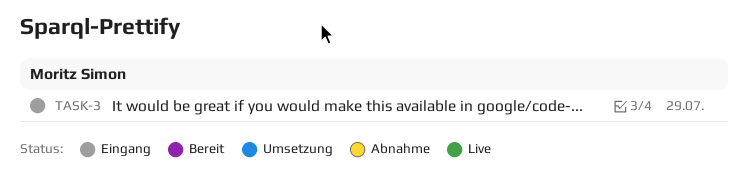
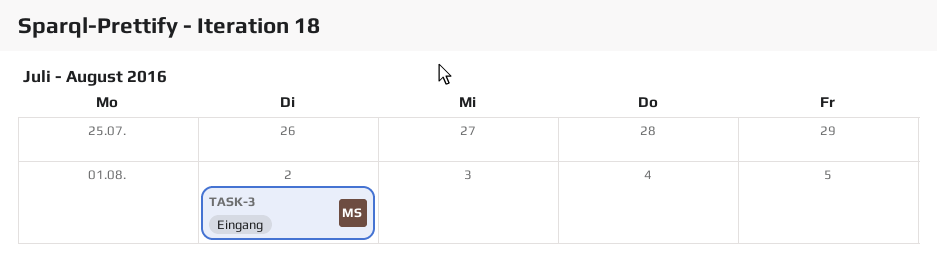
TASK-3, due: Jul 29 -> Aug 2

